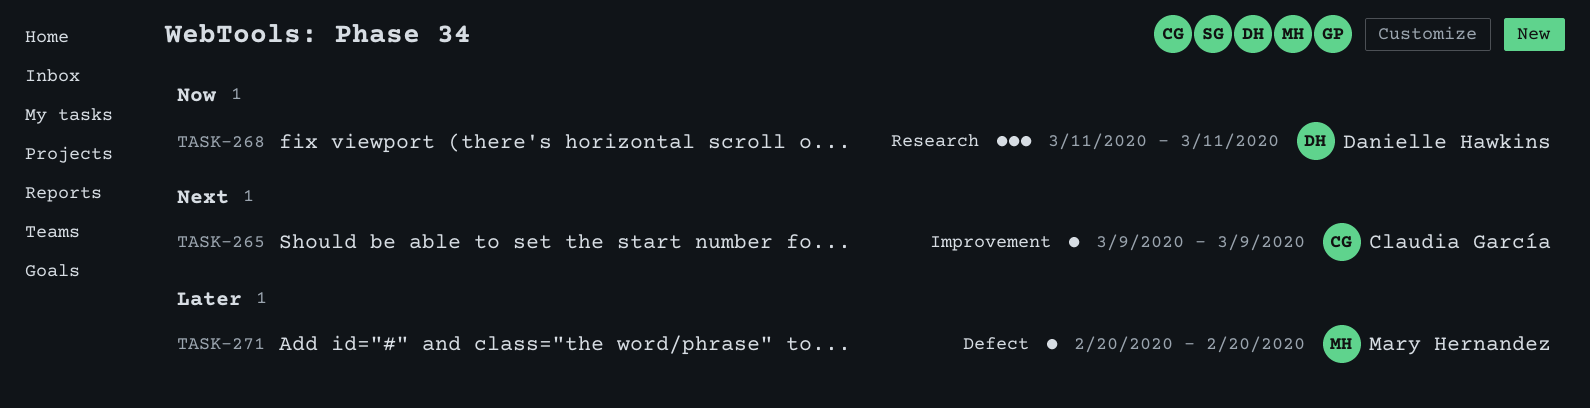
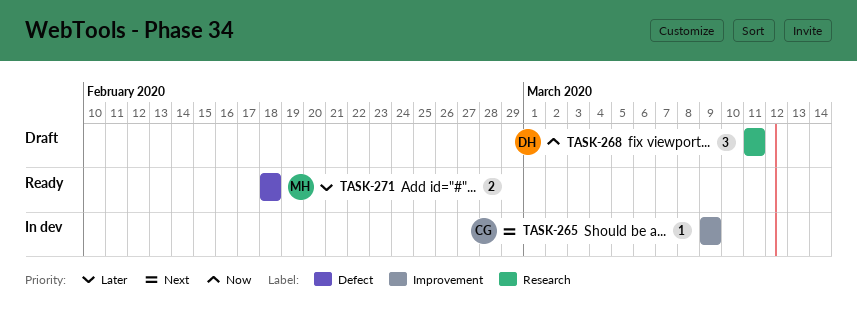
TASK-271, estimate: 1 -> 2
TASK-271, start: Feb 20 -> Feb 18
TASK-271, due: Feb 20 -> Feb 18

